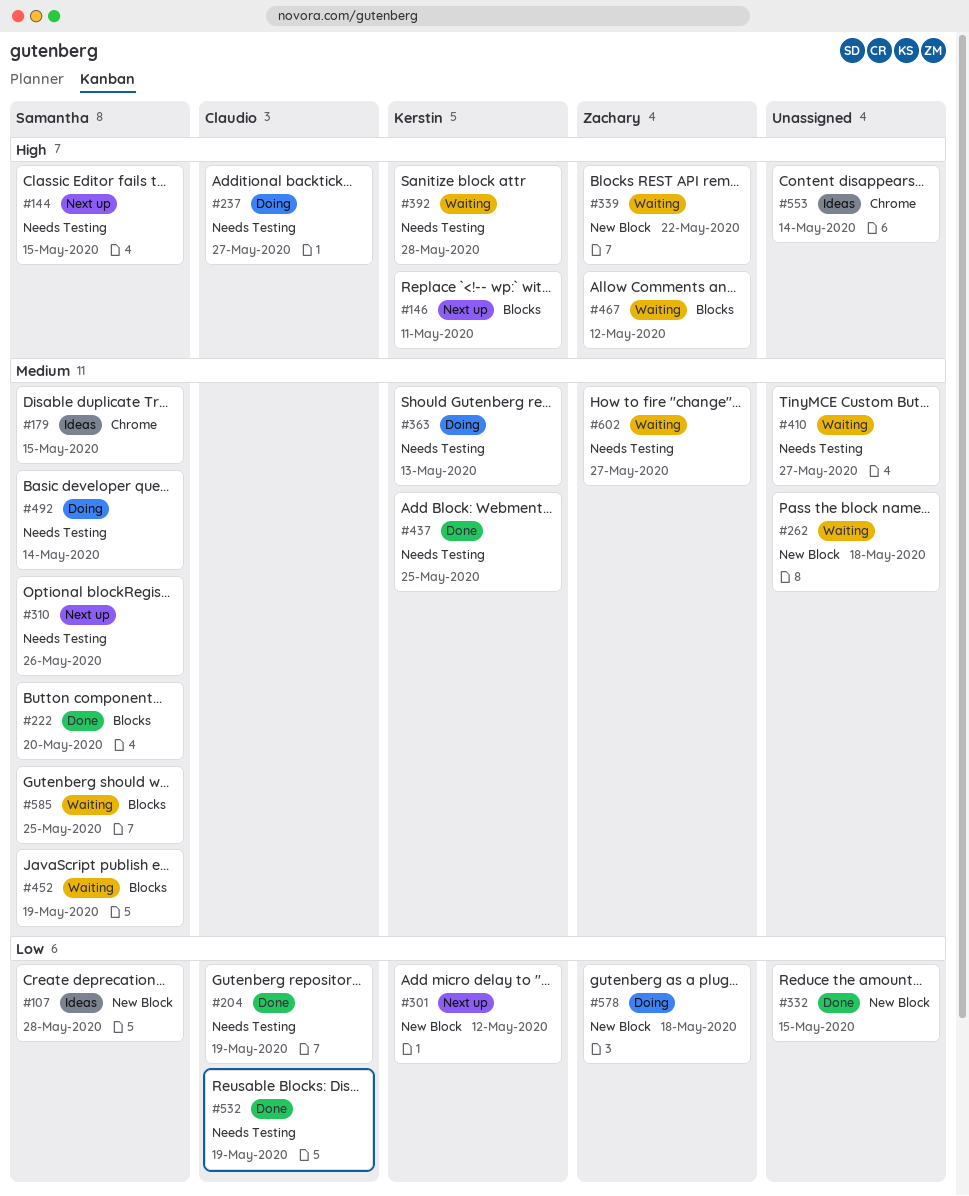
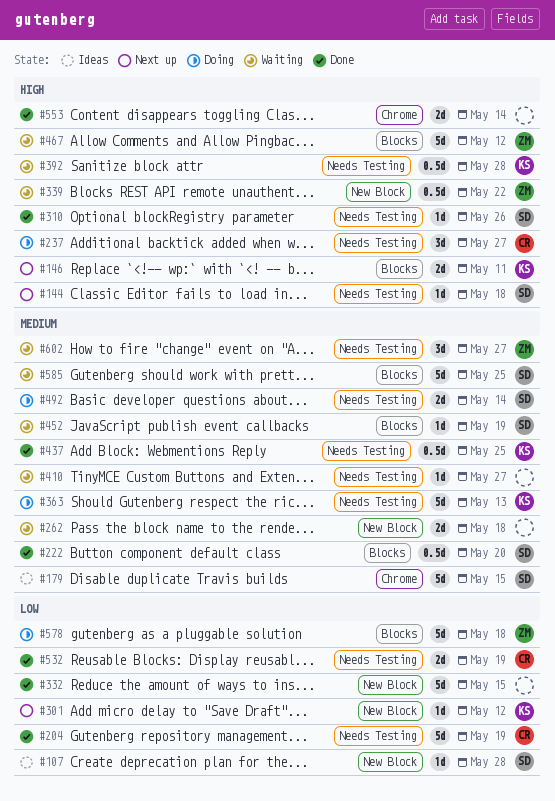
#144, due: May 15 -> May 18
#310, status: Next up -> Done
#310, priority: Medium -> High
#553, status: Ideas -> Done
#578, label: New Block -> Blocks

